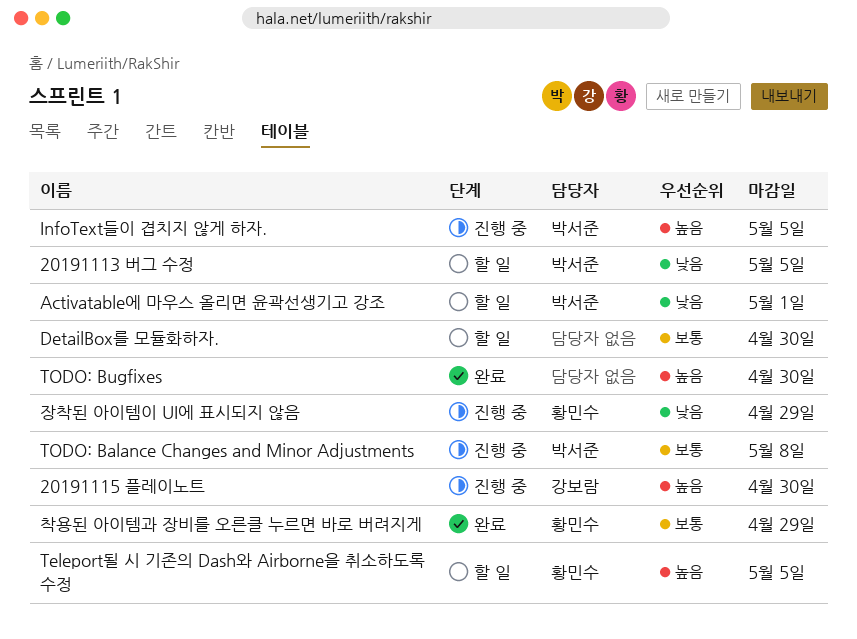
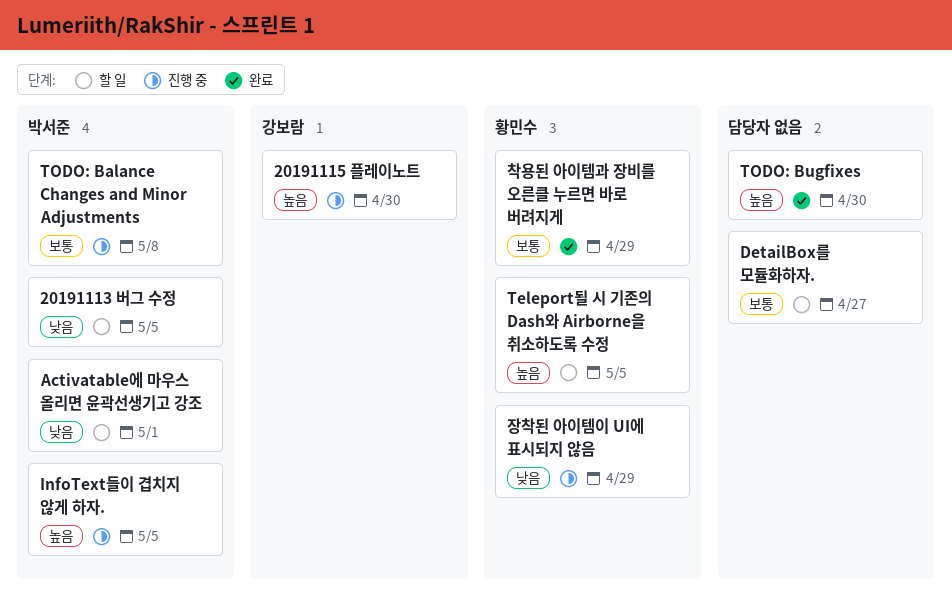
DetailBox를 모듈화하자., due: Apr 30 -> Apr 27

